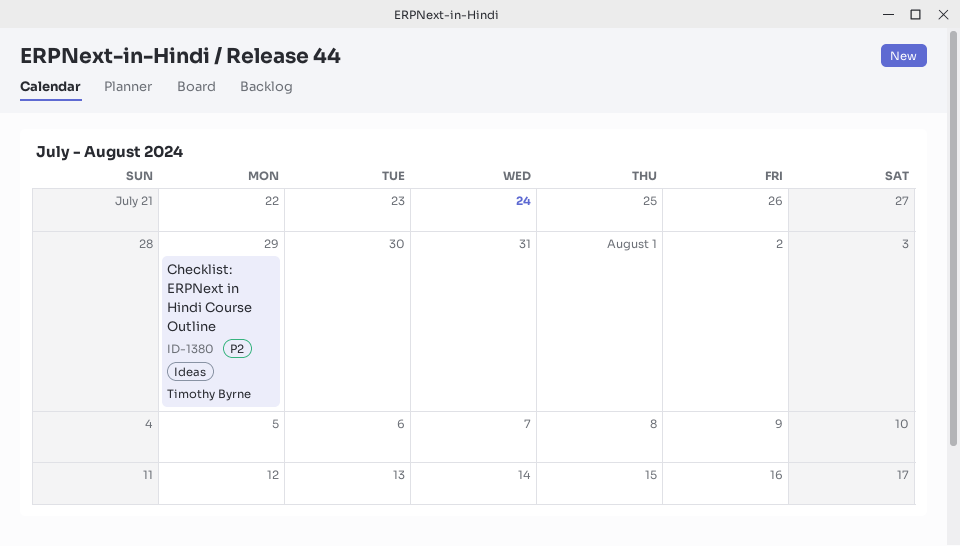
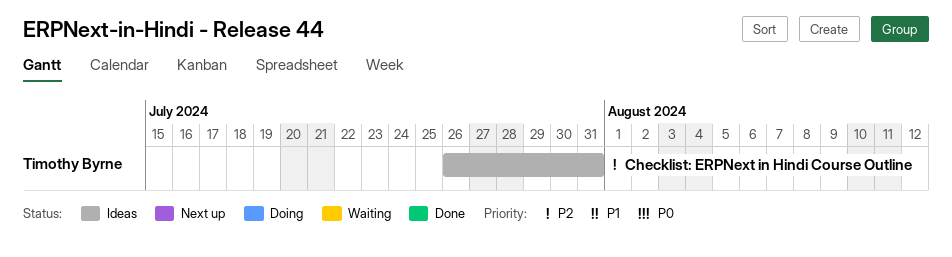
Checklist: ERPNext in Hindi Course Outline, due: Jul 29 -> Jul 31

